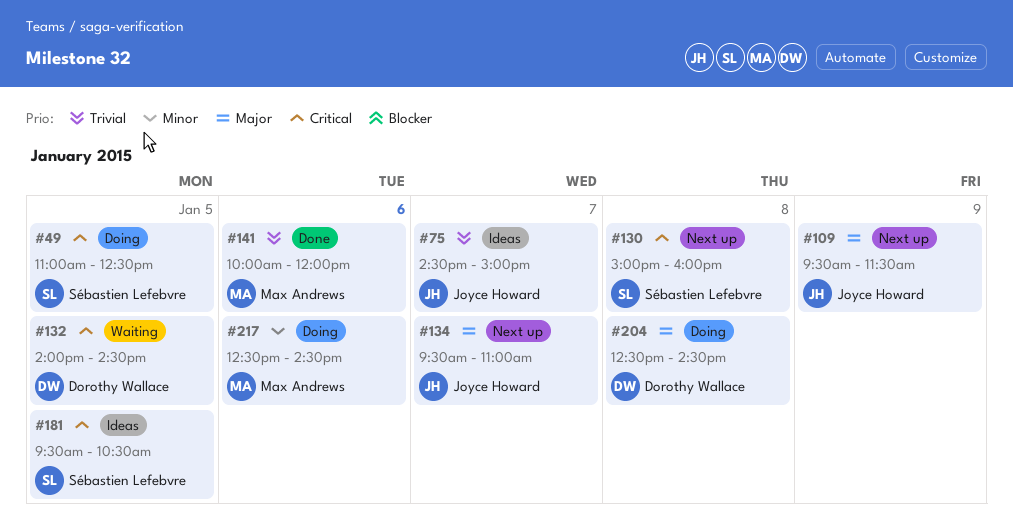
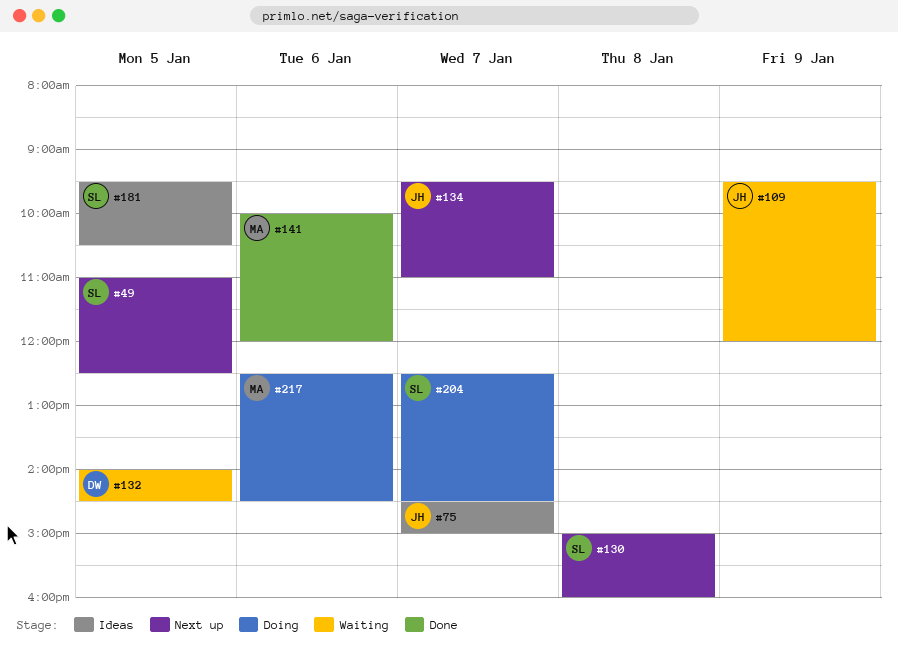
#49, status: Doing -> Next up
#109, status: Next up -> Waiting
#109, ends: 11:30 -> 12:00
#204, owner: Dorothy Wallace -> Sébastien Lefebvre
#204, day: Jan 8 -> Jan 7

